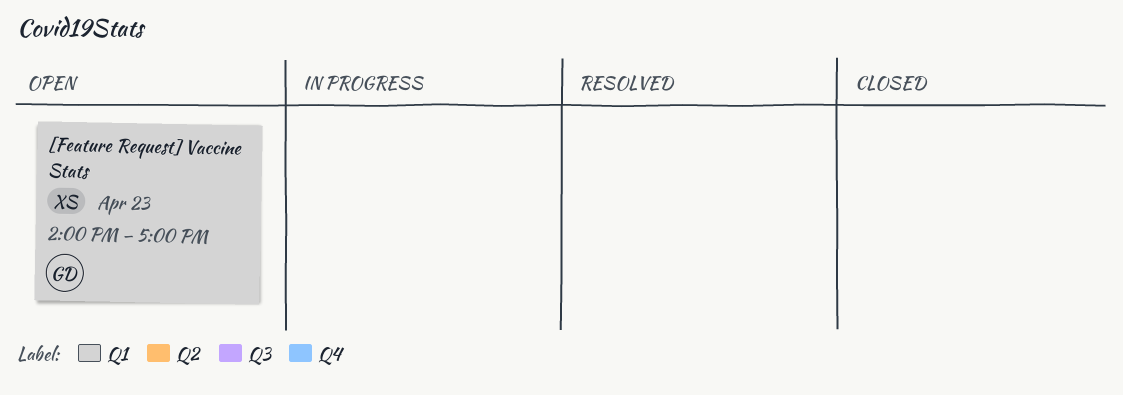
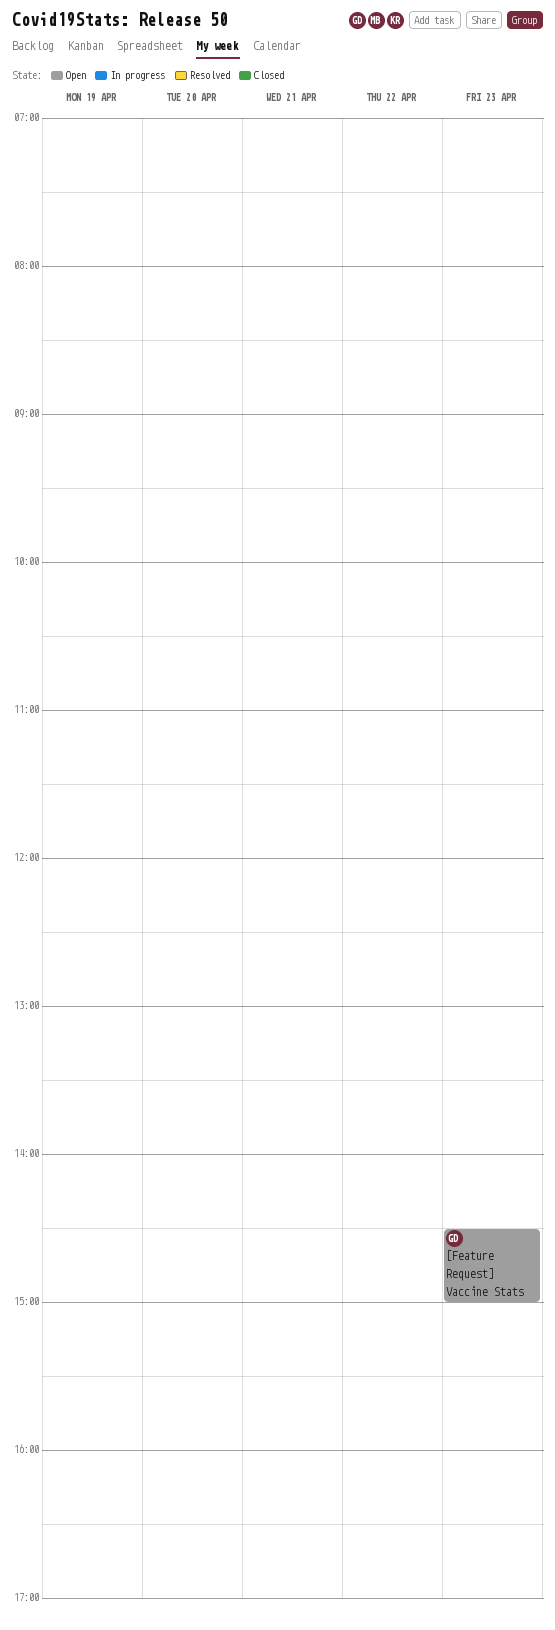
[Feature Request] Vaccine Stats, begins: 14:00 -> 14:30
[Feature Request] Vaccine Stats, ends: 17:00 -> 15:00

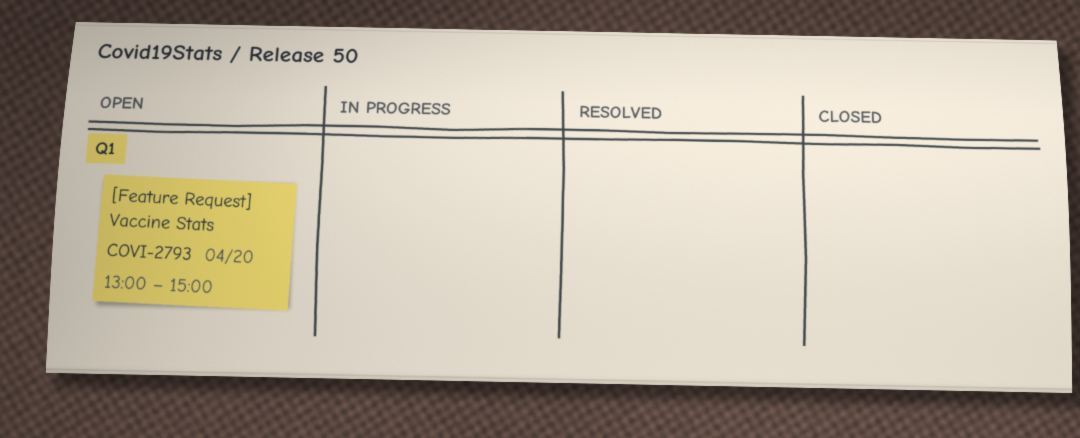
[Feature Request] Vaccine Stats, day: Apr 23 -> Apr 20
[Feature Request] Vaccine Stats, begins: 14:30 -> 13:00

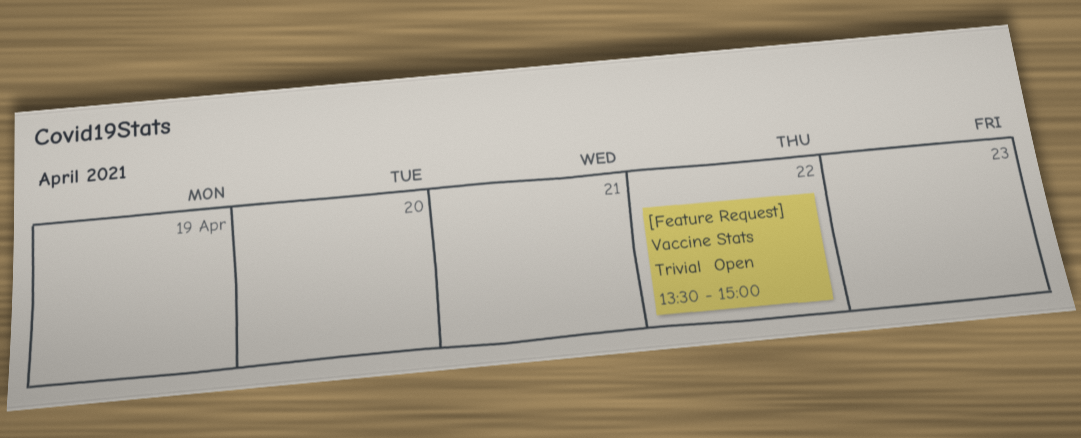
[Feature Request] Vaccine Stats, day: Apr 20 -> Apr 22
[Feature Request] Vaccine Stats, begins: 13:00 -> 13:30

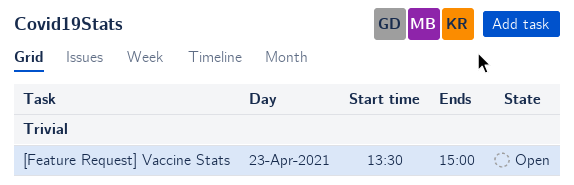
[Feature Request] Vaccine Stats, day: Apr 22 -> Apr 23

